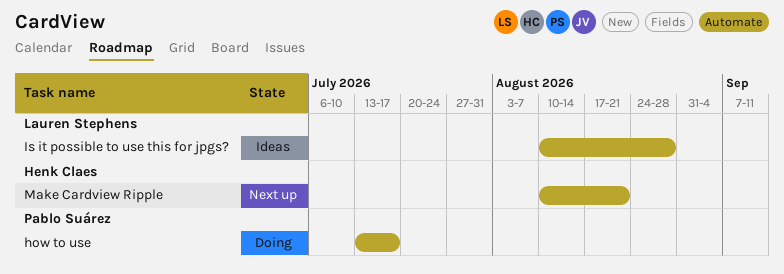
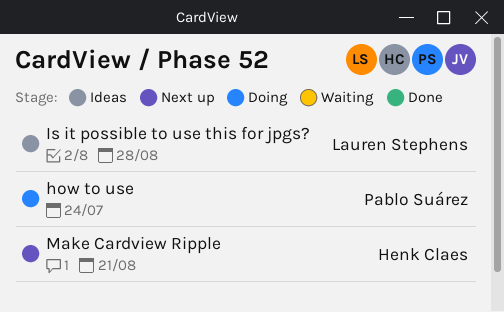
how to use, due: Jul 17 -> Jul 24

